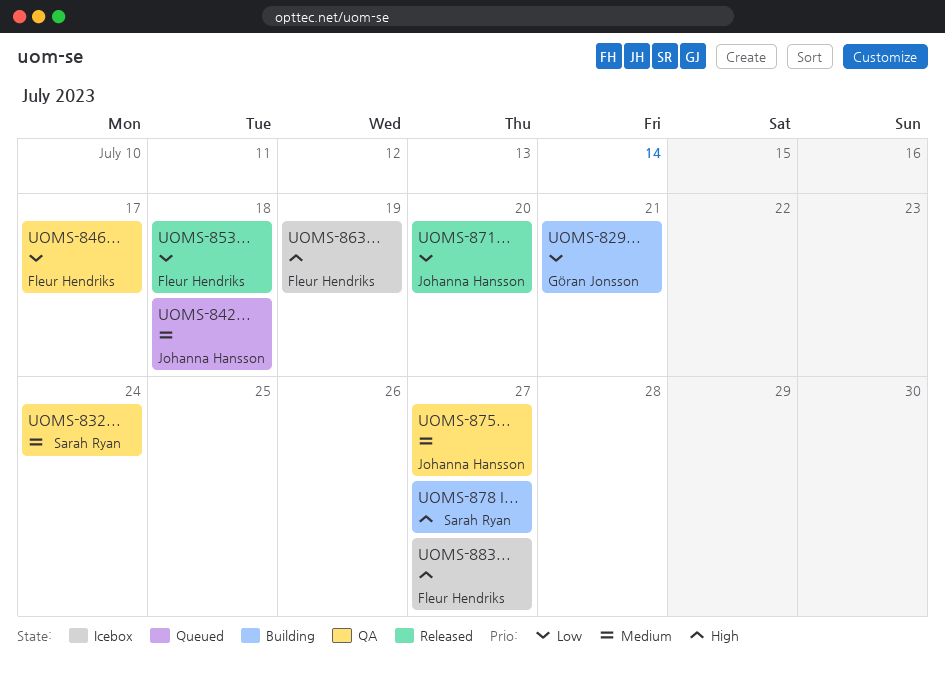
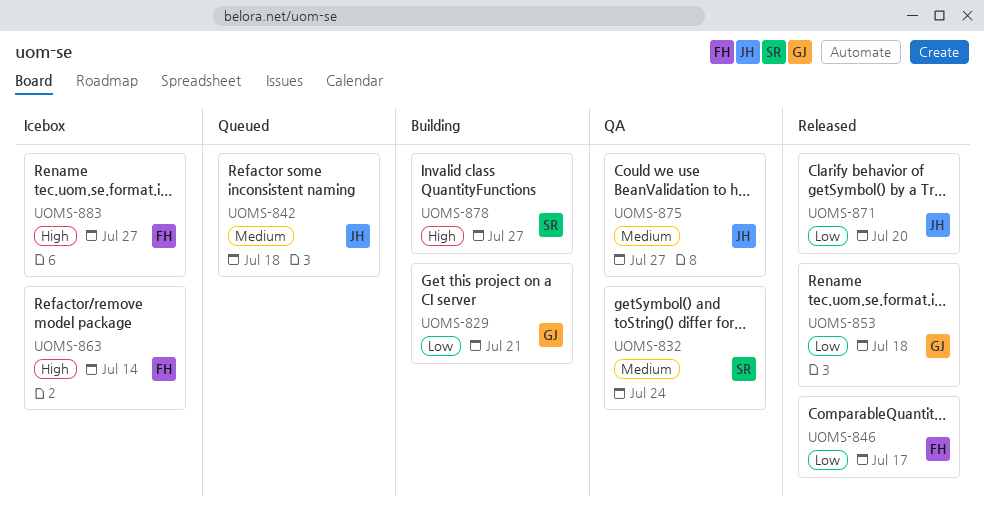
UOMS-846, status: QA -> Released
UOMS-853, owner: Fleur Hendriks -> Göran Jonsson
UOMS-863, due: Jul 19 -> Jul 14

